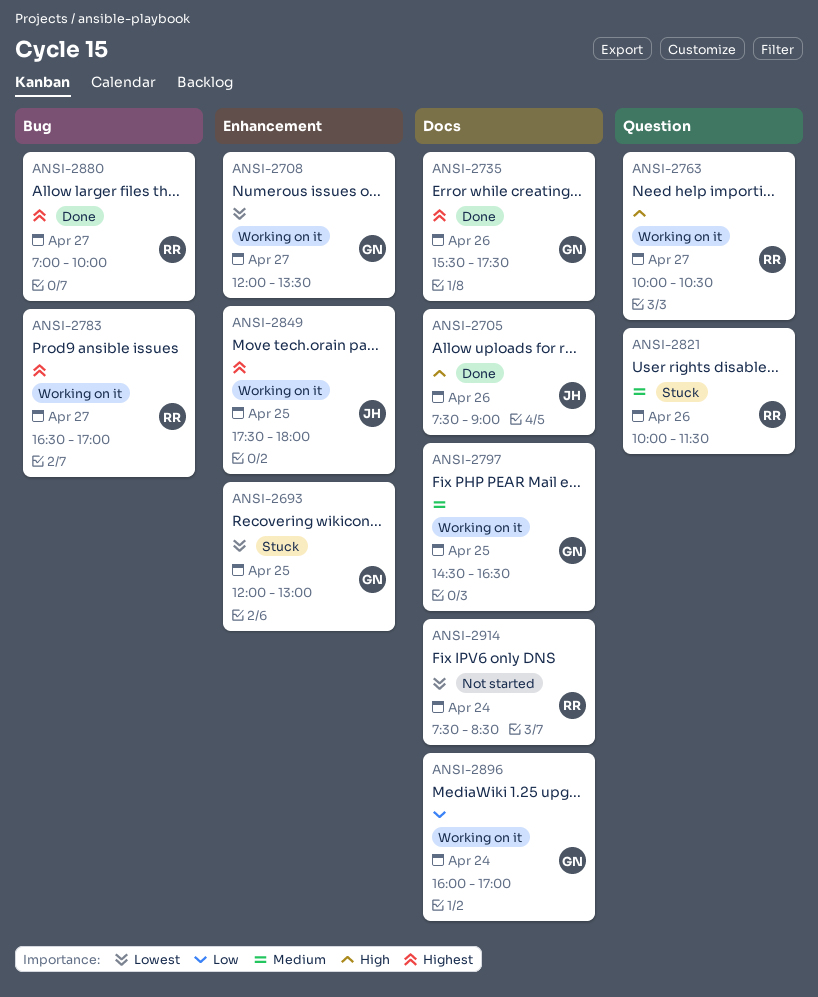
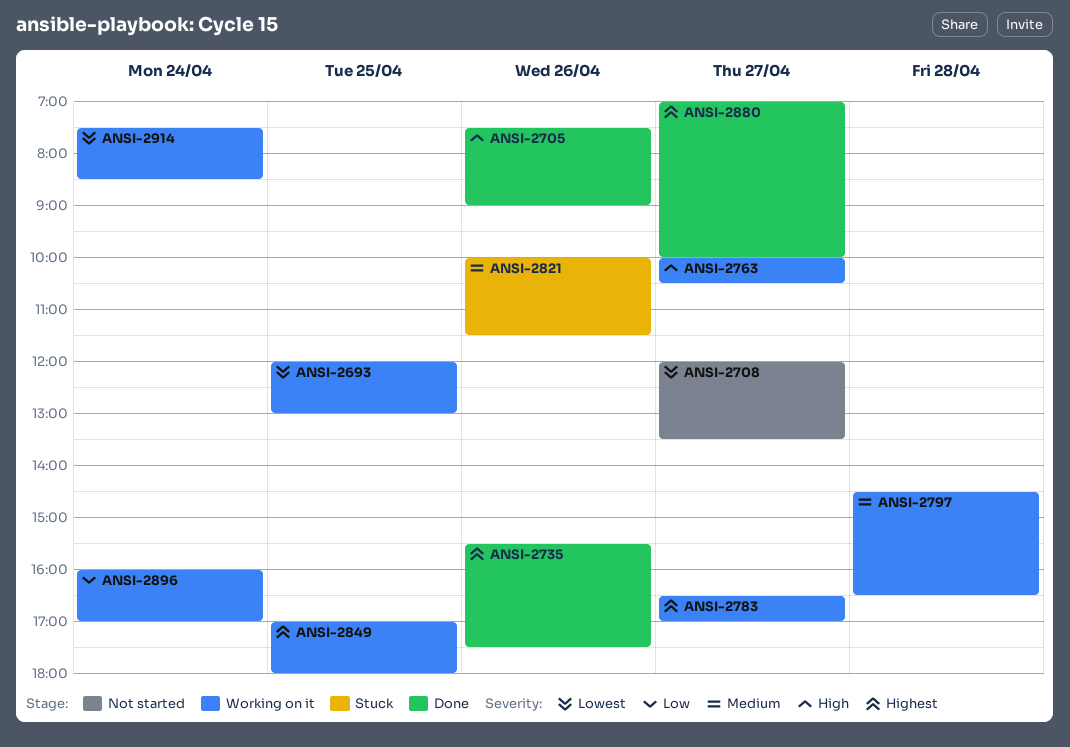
ANSI-2693, status: Stuck -> Working on it
ANSI-2708, status: Working on it -> Not started
ANSI-2797, day: Apr 25 -> Apr 28
ANSI-2849, begins: 17:30 -> 17:00
ANSI-2914, status: Not started -> Working on it

